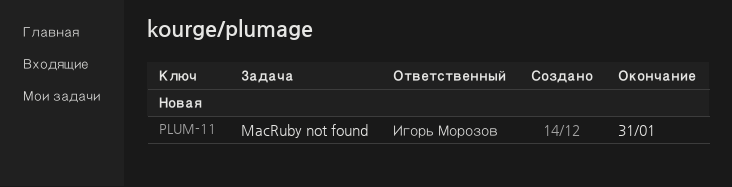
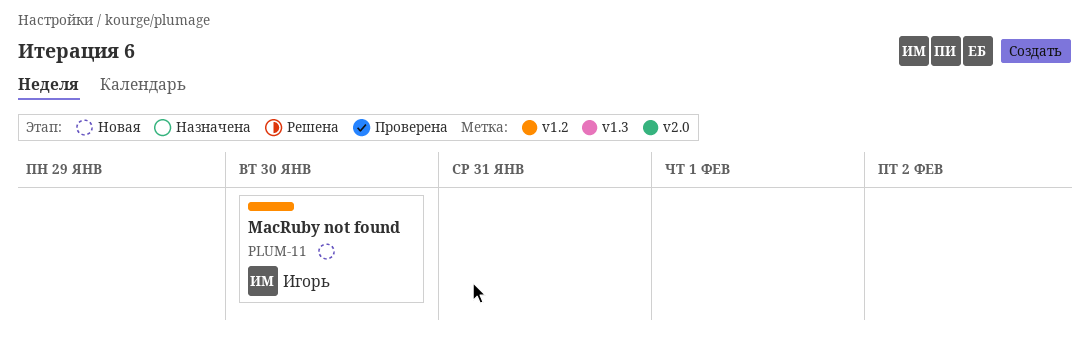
PLUM-11, due: Jan 31 -> Jan 30

